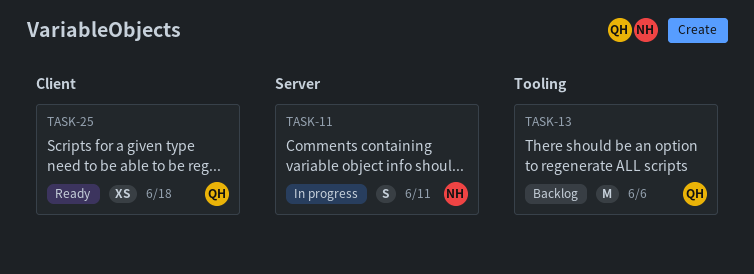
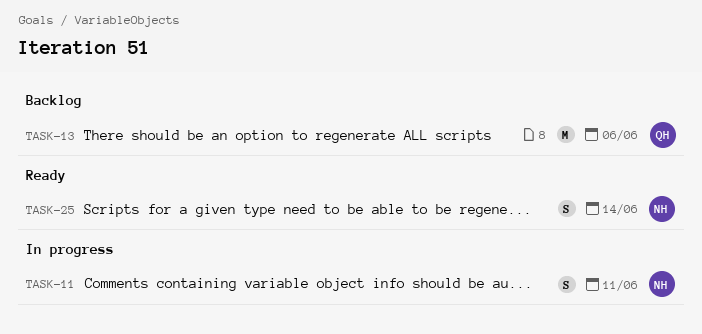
TASK-25, owner: QH -> NH
TASK-25, estimate: XS -> S
TASK-25, due: Jun 18 -> Jun 14

